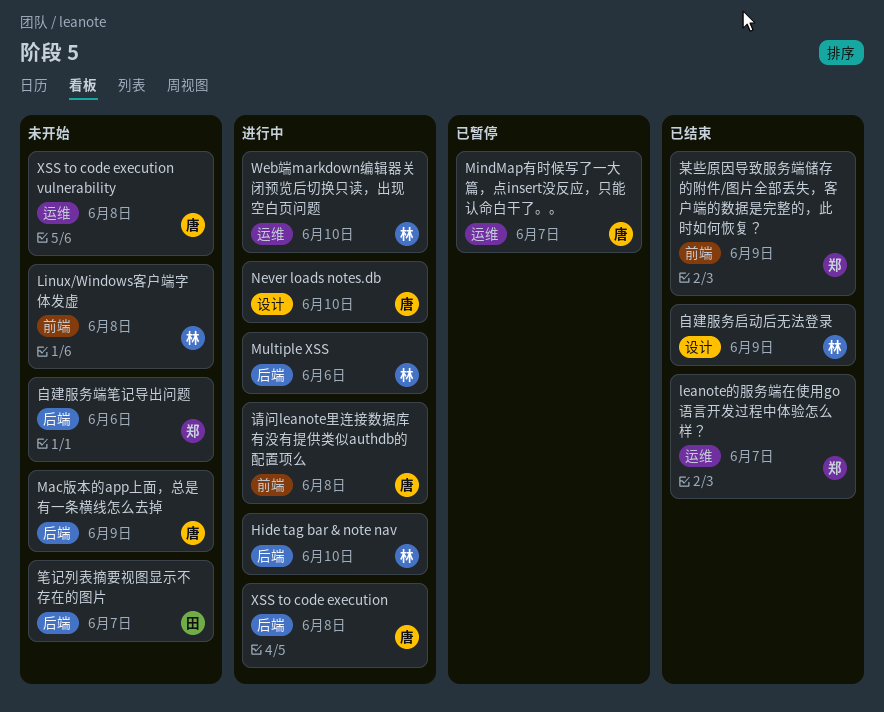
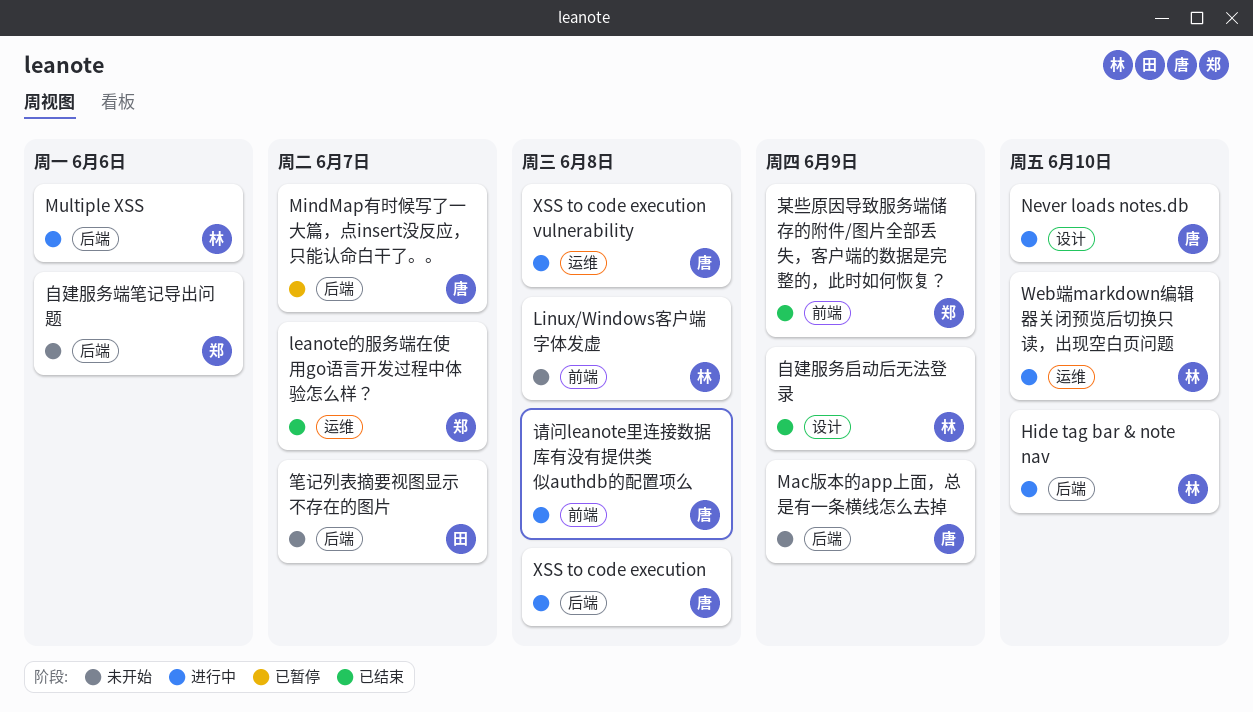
MindMap有时候写了一大篇，点insert没反应，只能认命白干了。。, label: 运维 -> 后端
XSS to code execution vulnerability, status: 未开始 -> 进行中

